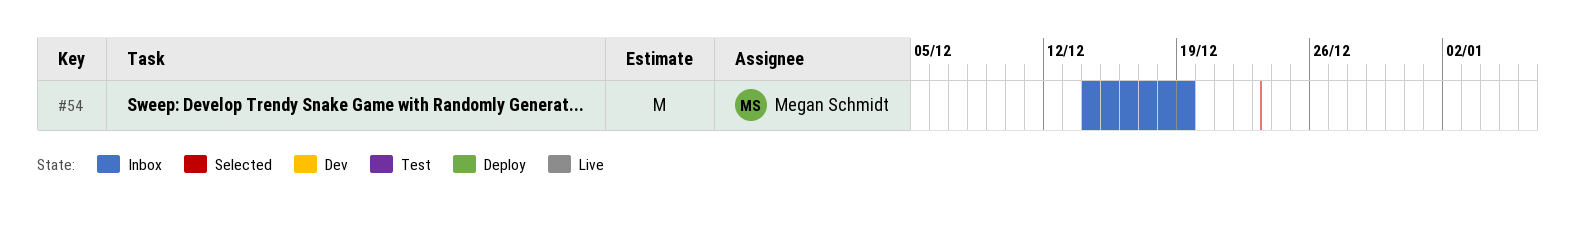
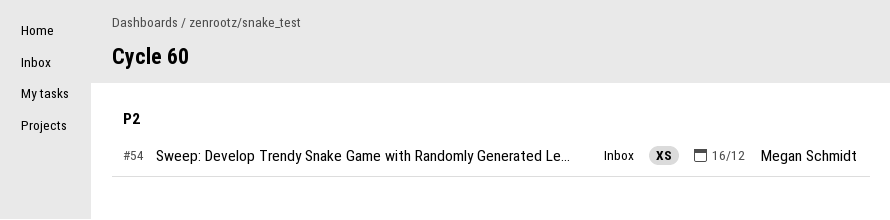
#54, estimate: M -> XS
#54, due: Dec 19 -> Dec 16

